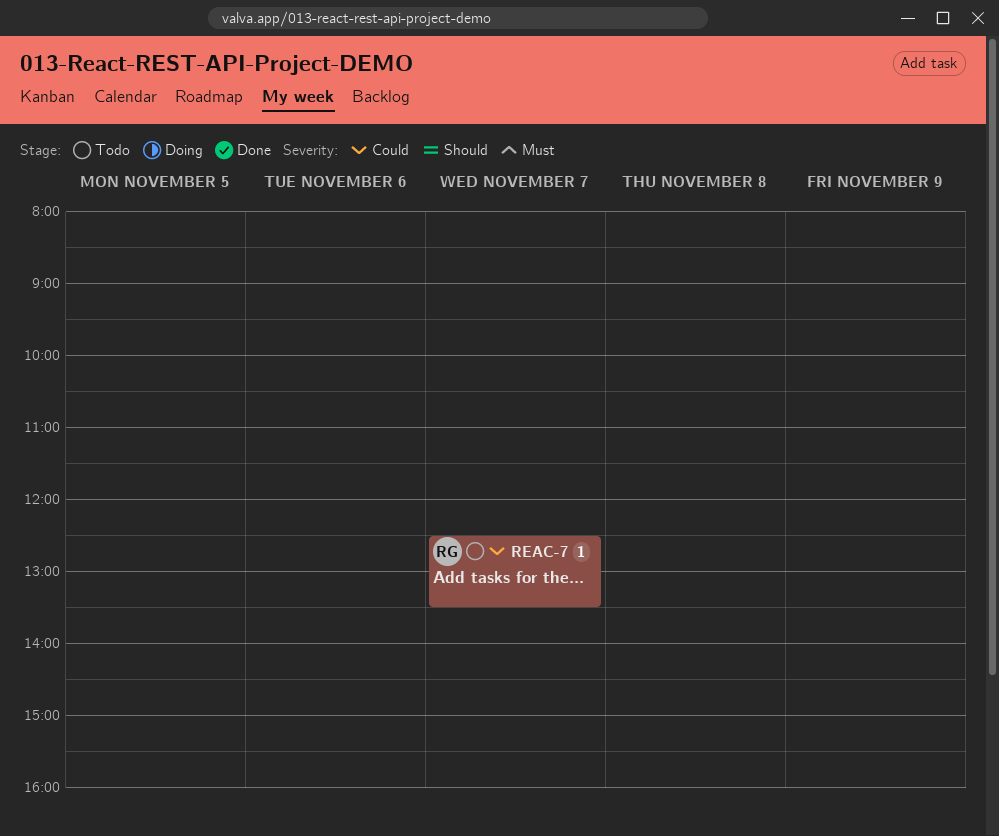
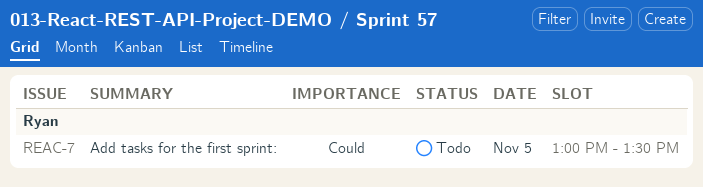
REAC-7, day: Nov 7 -> Nov 5
REAC-7, begins: 12:30 -> 13:00

